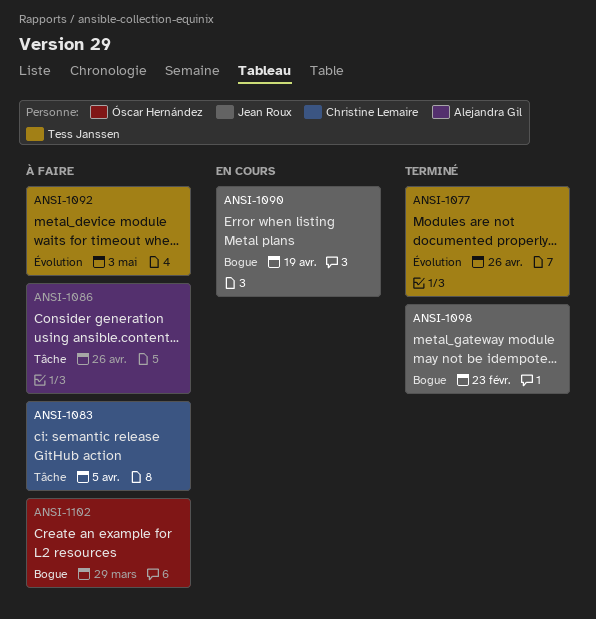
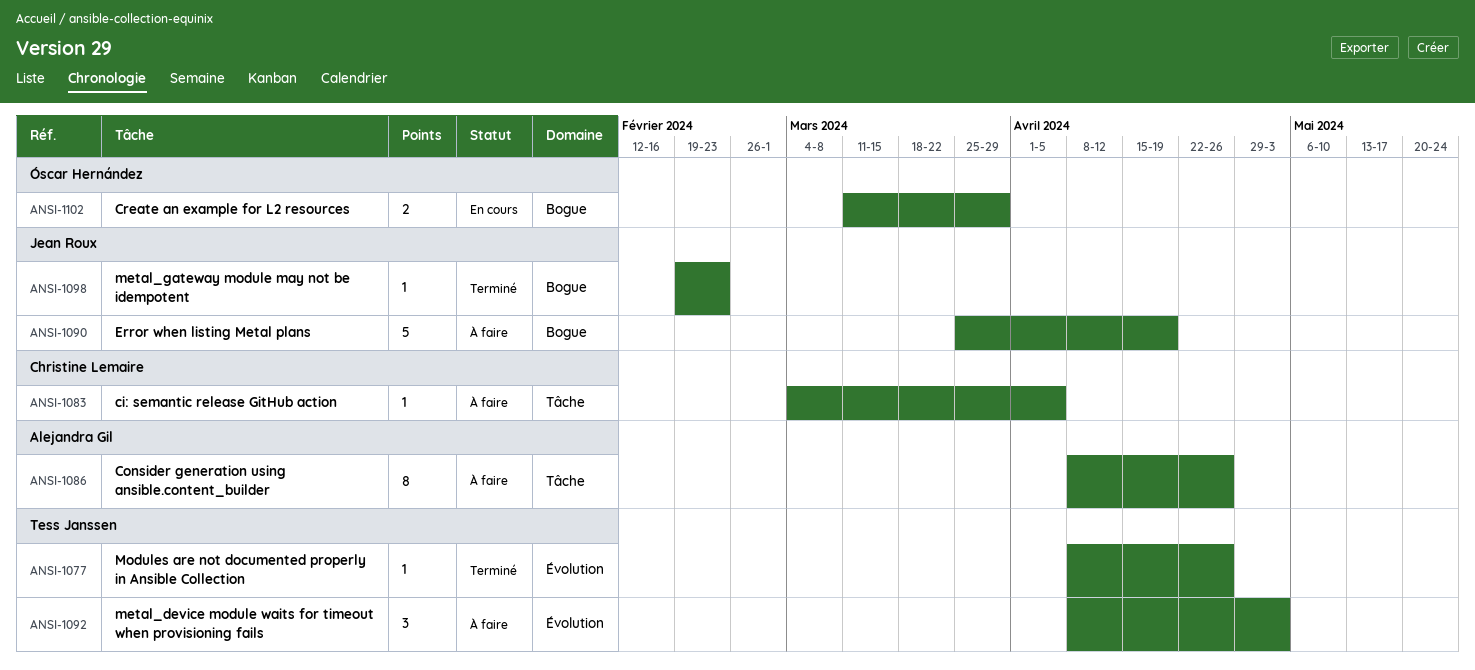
ANSI-1090, status: En cours -> À faire
ANSI-1102, status: À faire -> En cours

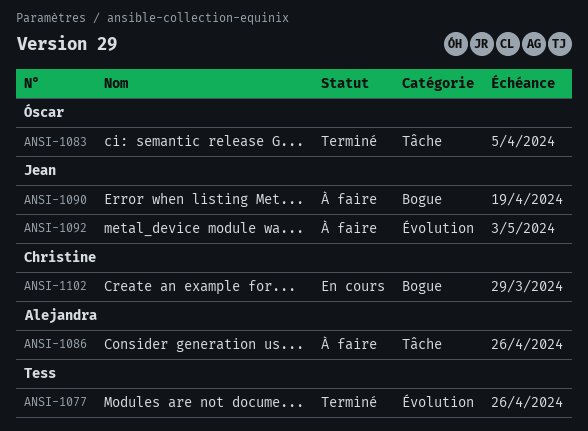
ANSI-1083, status: À faire -> Terminé
ANSI-1083, owner: Christine Lemaire -> Óscar Hernández
ANSI-1092, owner: Tess Janssen -> Jean Roux
ANSI-1098: present -> none
ANSI-1102, owner: Óscar Hernández -> Christine Lemaire

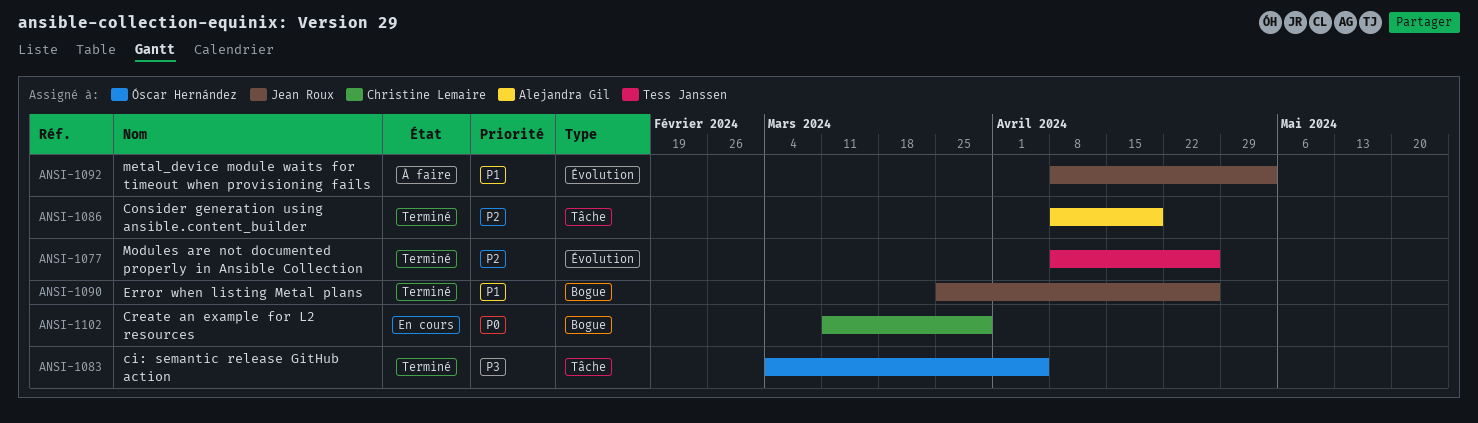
ANSI-1086, status: À faire -> Terminé
ANSI-1086, due: Apr 26 -> Apr 19
ANSI-1090, status: À faire -> Terminé
ANSI-1090, due: Apr 19 -> Apr 26

